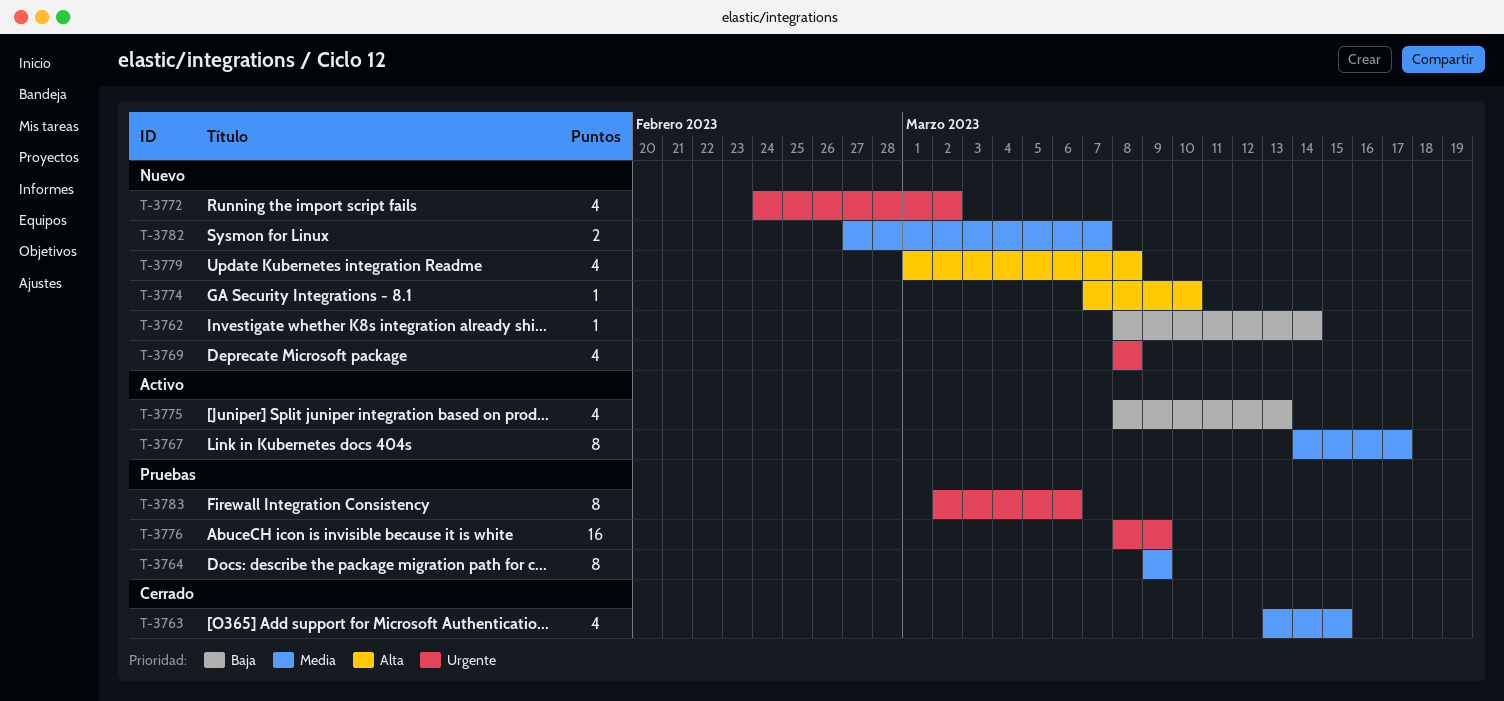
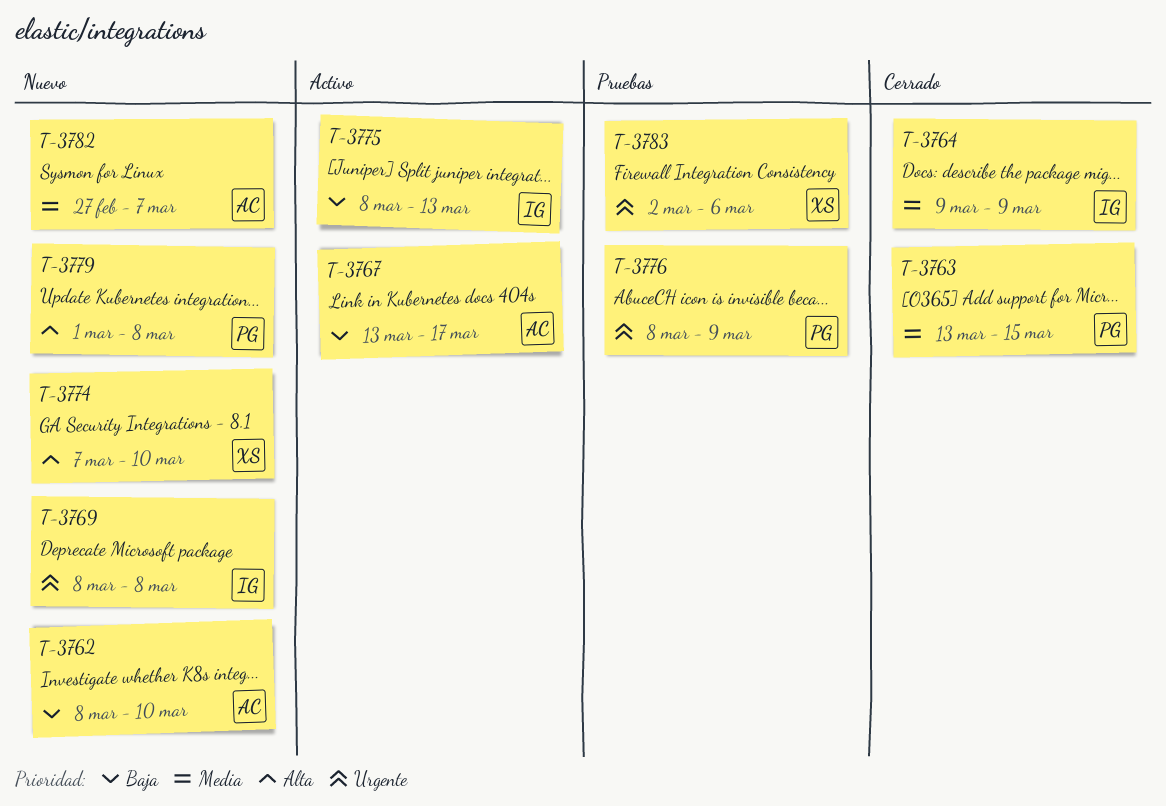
T-3762, due: Mar 14 -> Mar 10
T-3764, status: Pruebas -> Cerrado
T-3767, priority: Media -> Baja
T-3767, start: Mar 14 -> Mar 13
T-3772: present -> none

